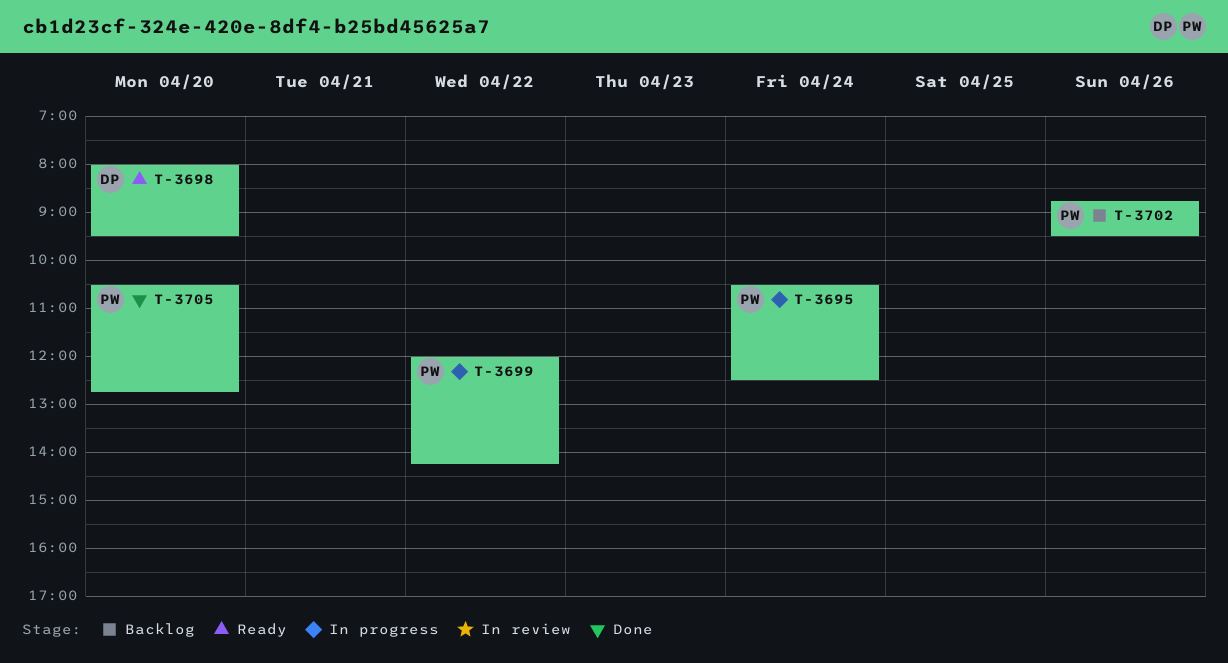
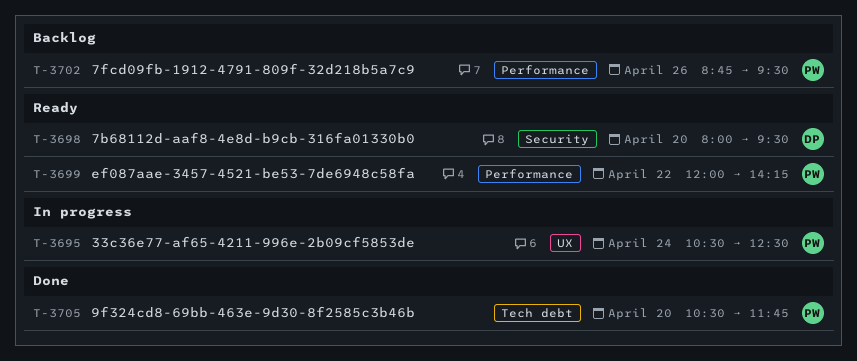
T-3699, status: In progress -> Ready
T-3705, ends: 12:45 -> 11:45

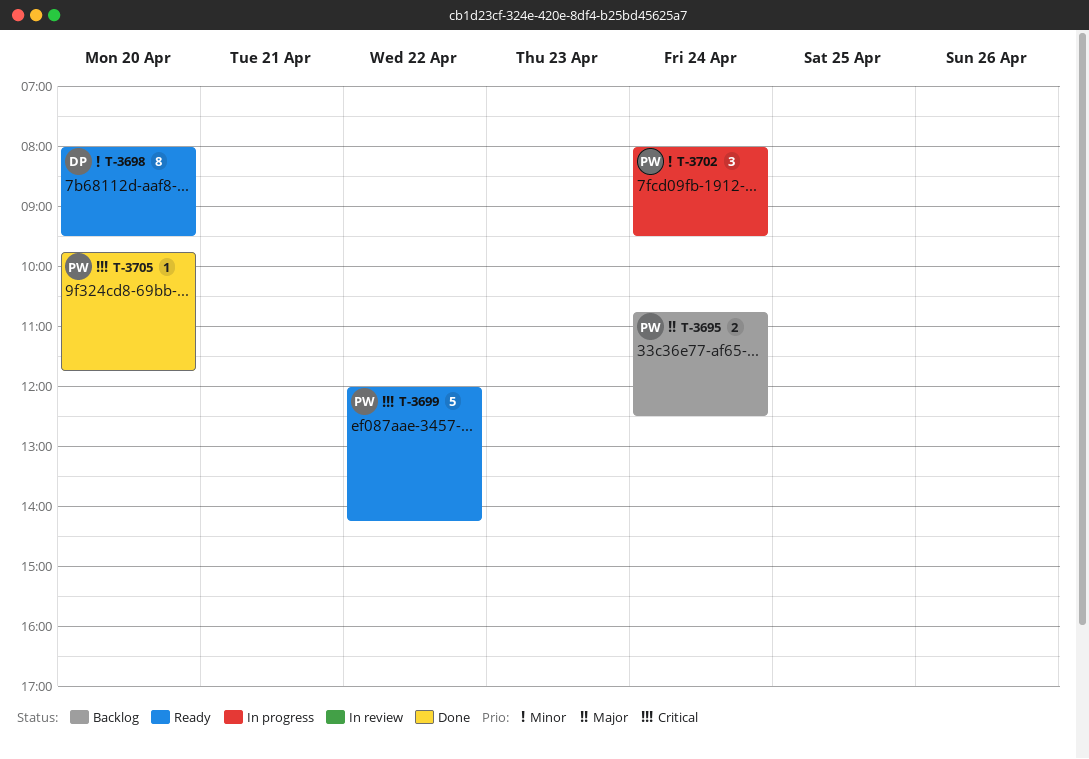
T-3695, status: In progress -> Backlog
T-3695, begins: 10:30 -> 10:45
T-3702, status: Backlog -> In progress
T-3702, day: Apr 26 -> Apr 24
T-3702, begins: 08:45 -> 08:00
T-3705, begins: 10:30 -> 09:45

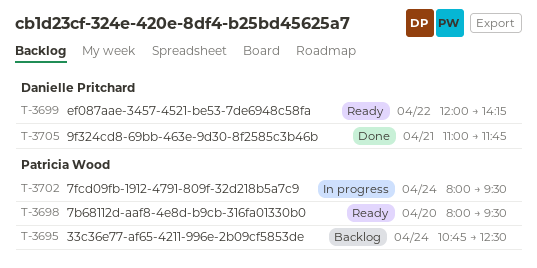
T-3698, owner: Danielle Pritchard -> Patricia Wood
T-3699, owner: Patricia Wood -> Danielle Pritchard
T-3705, owner: Patricia Wood -> Danielle Pritchard
T-3705, day: Apr 20 -> Apr 21
T-3705, begins: 09:45 -> 11:00

